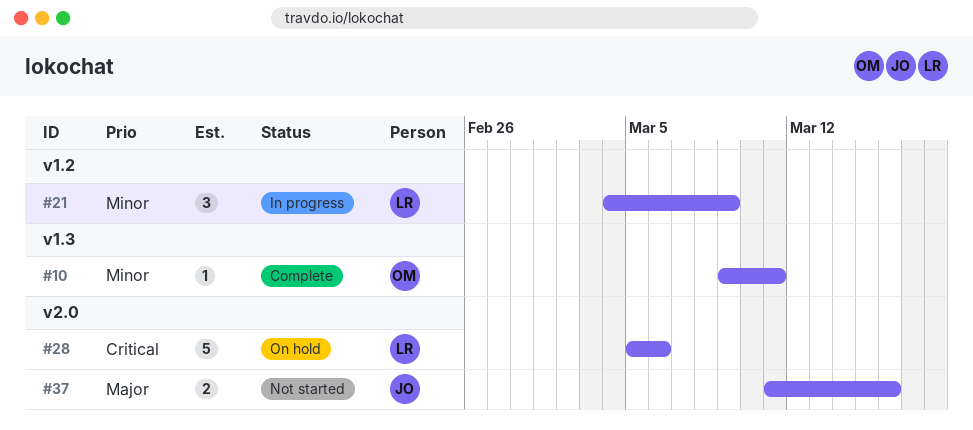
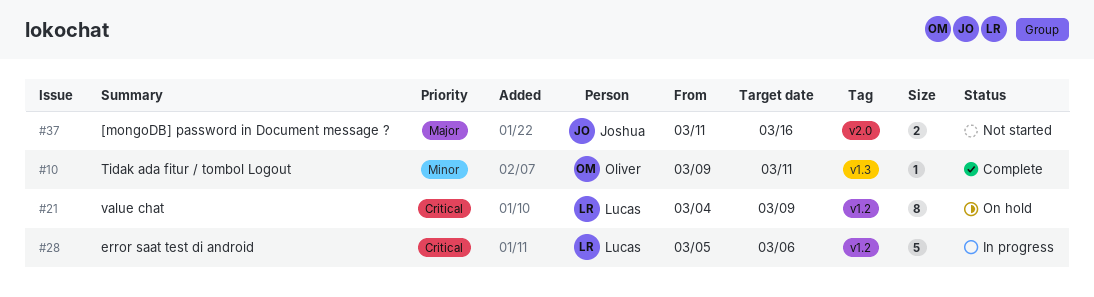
#21, status: In progress -> On hold
#21, priority: Minor -> Critical
#21, estimate: 3 -> 8
#28, status: On hold -> In progress
#28, label: v2.0 -> v1.2

